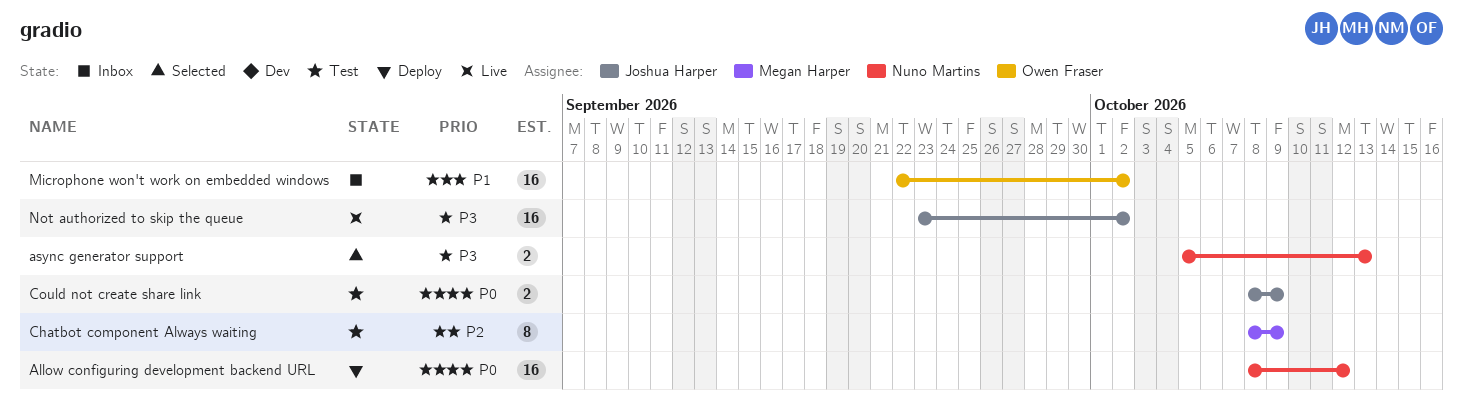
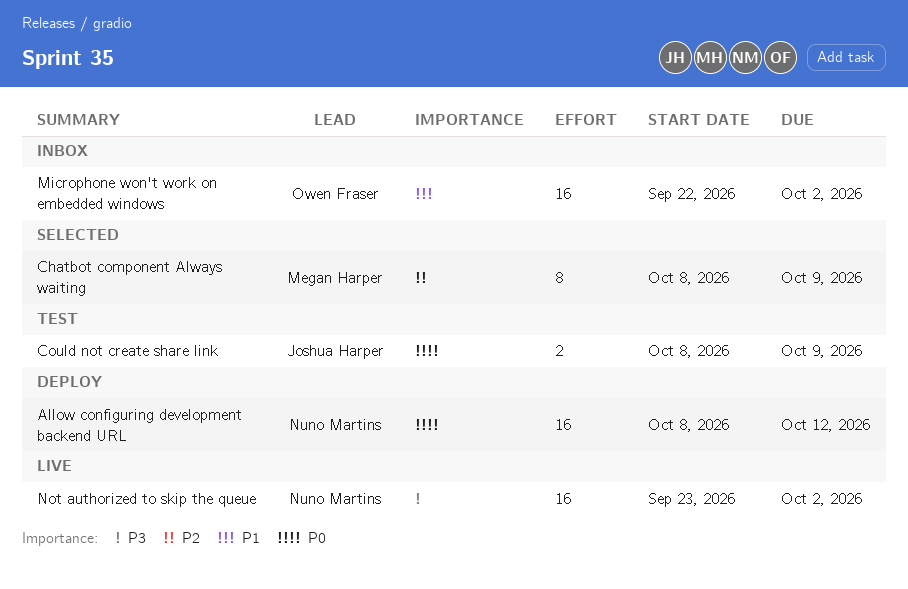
async generator support: present -> none
Chatbot component Always waiting, status: Test -> Selected
Not authorized to skip the queue, owner: Joshua Harper -> Nuno Martins

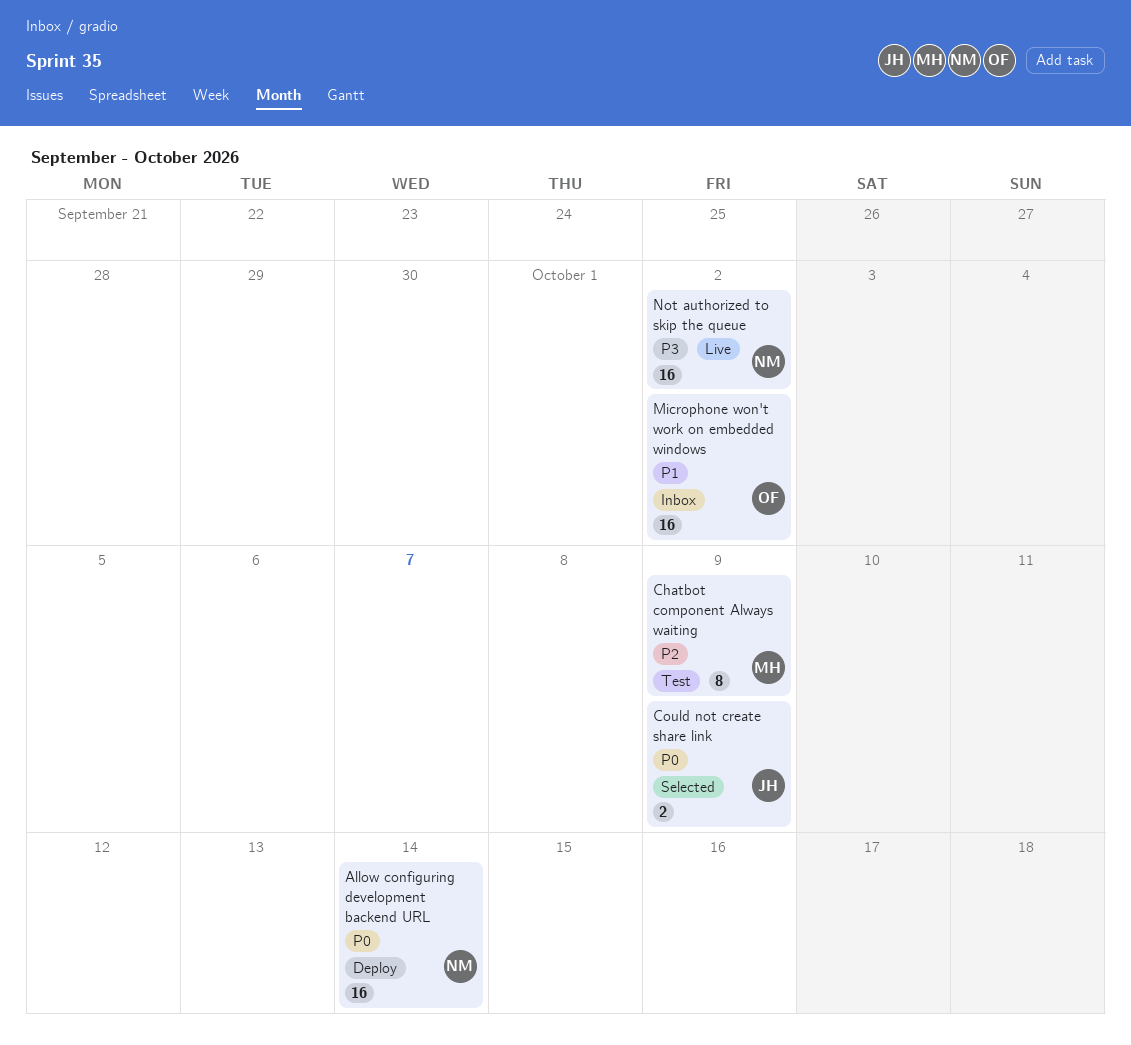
Allow configuring development backend URL, due: Oct 12 -> Oct 14
Chatbot component Always waiting, status: Selected -> Test
Could not create share link, status: Test -> Selected

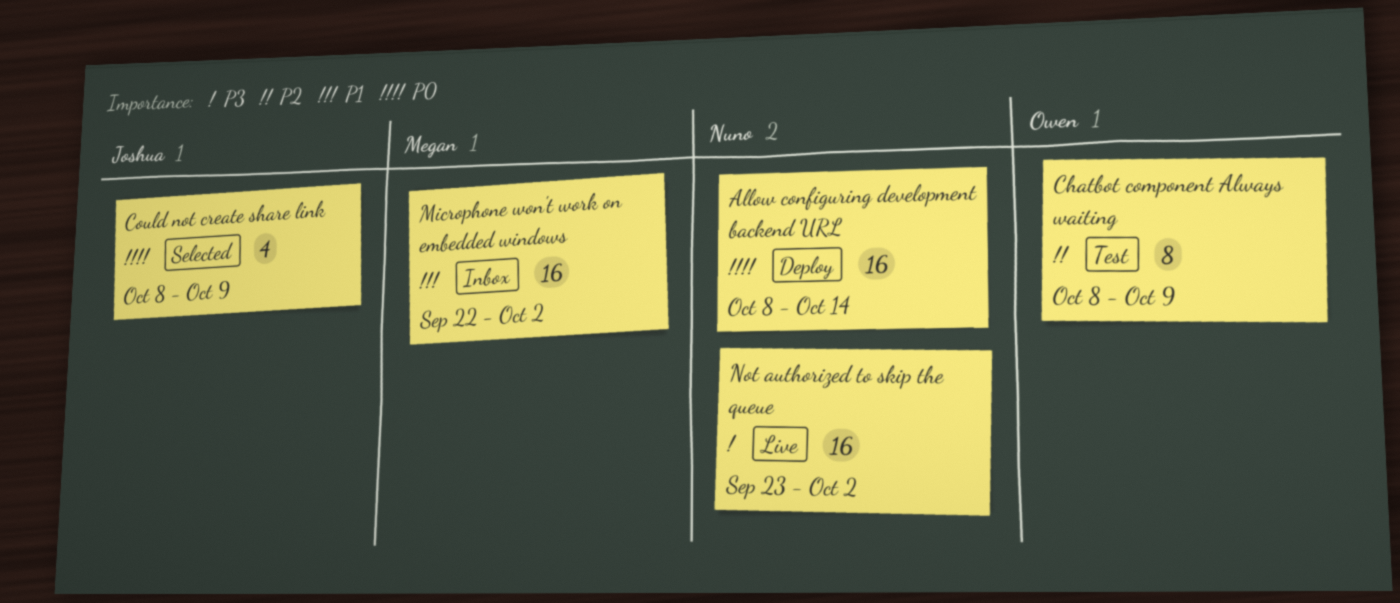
Chatbot component Always waiting, owner: Megan -> Owen
Could not create share link, estimate: 2 -> 4
Microphone won't work on embedded windows, owner: Owen -> Megan

